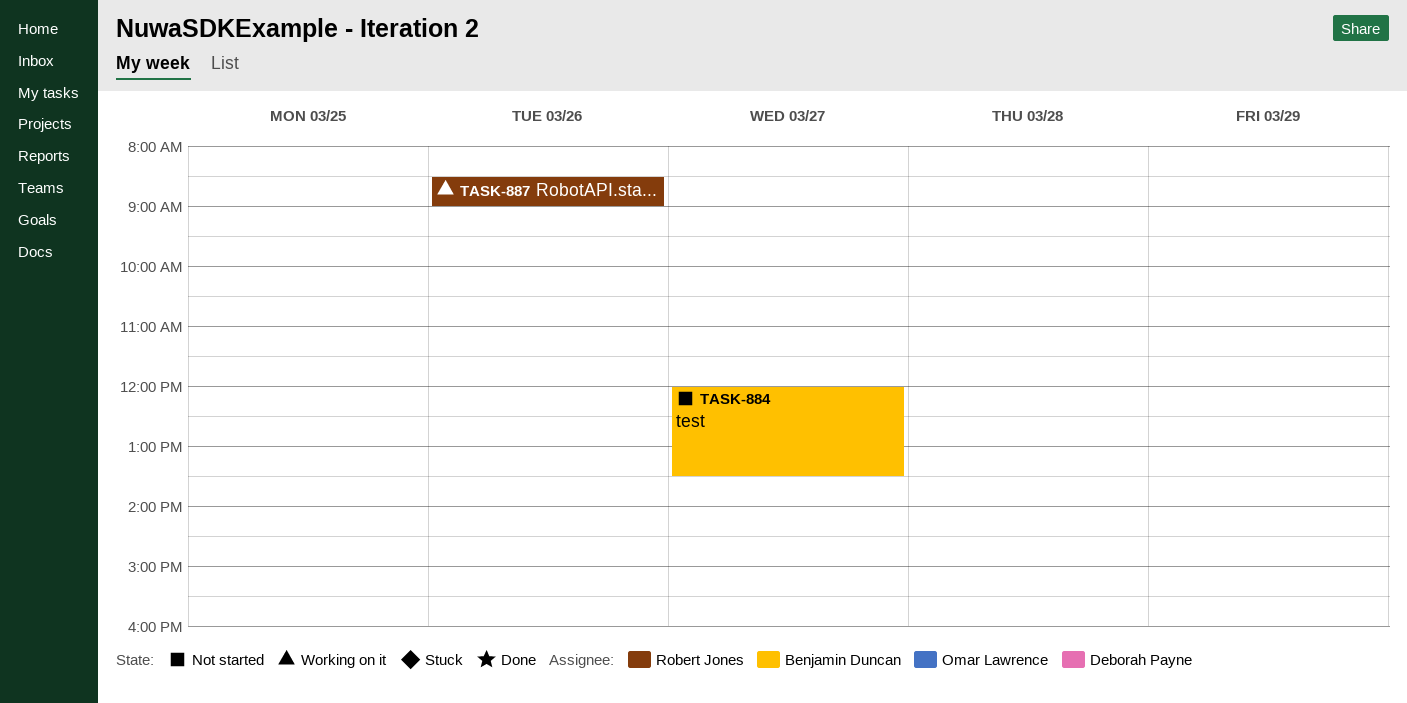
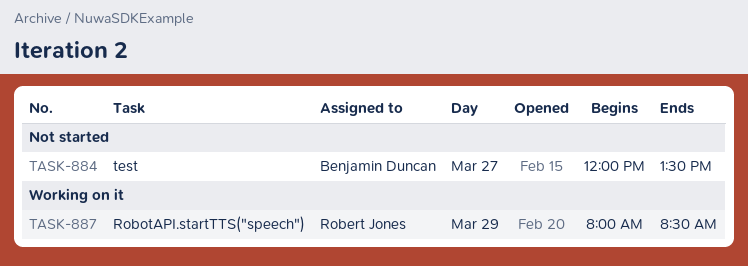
TASK-887, day: Mar 26 -> Mar 29
TASK-887, begins: 08:30 -> 08:00
TASK-887, ends: 09:00 -> 08:30

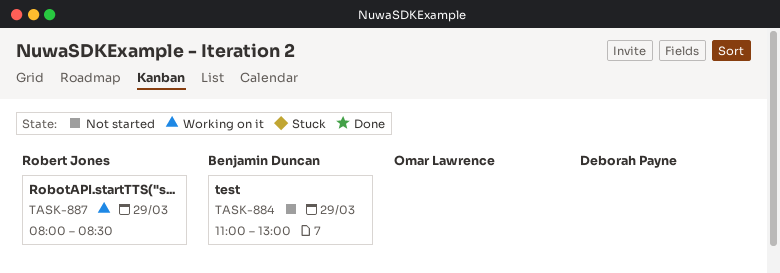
TASK-884, day: Mar 27 -> Mar 29
TASK-884, begins: 12:00 -> 11:00
TASK-884, ends: 13:30 -> 13:00

